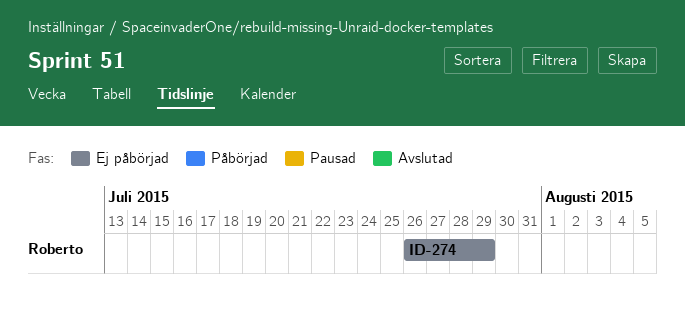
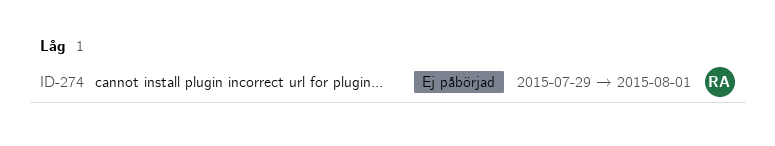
ID-274, start: Jul 26 -> Jul 29
ID-274, due: Jul 29 -> Aug 1

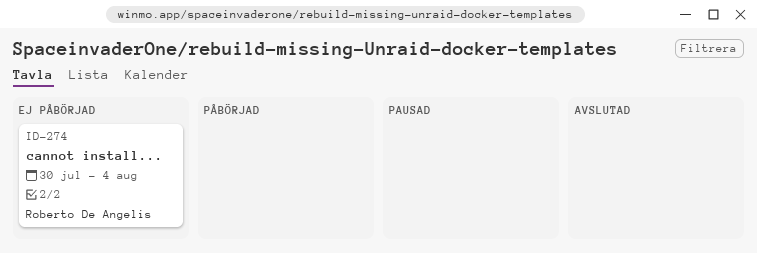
ID-274, start: Jul 29 -> Jul 30
ID-274, due: Aug 1 -> Aug 4

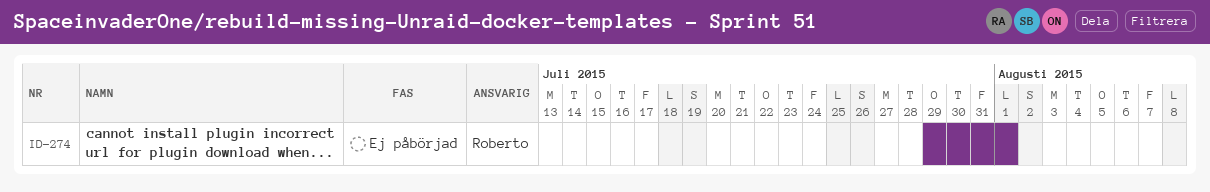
ID-274, start: Jul 30 -> Jul 29
ID-274, due: Aug 4 -> Aug 1

